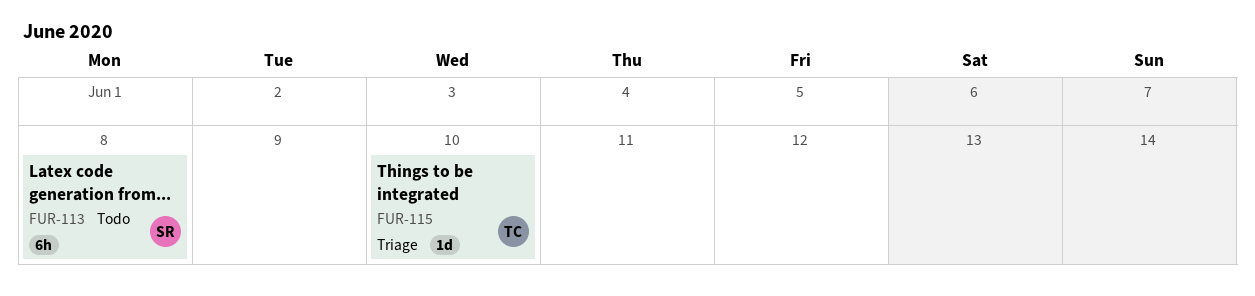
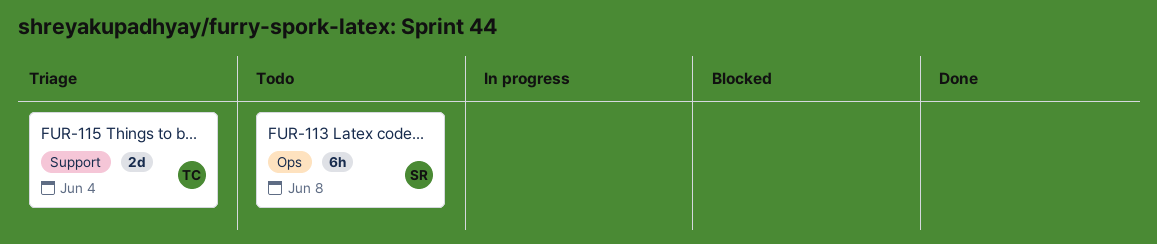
FUR-115, estimate: 1d -> 2d
FUR-115, due: Jun 10 -> Jun 4

